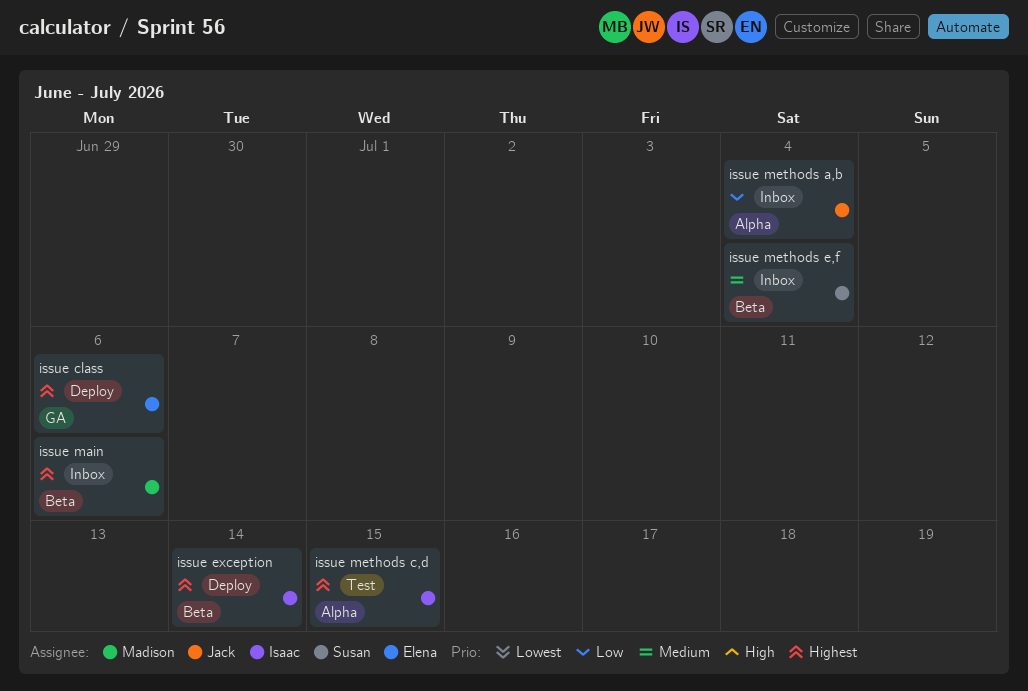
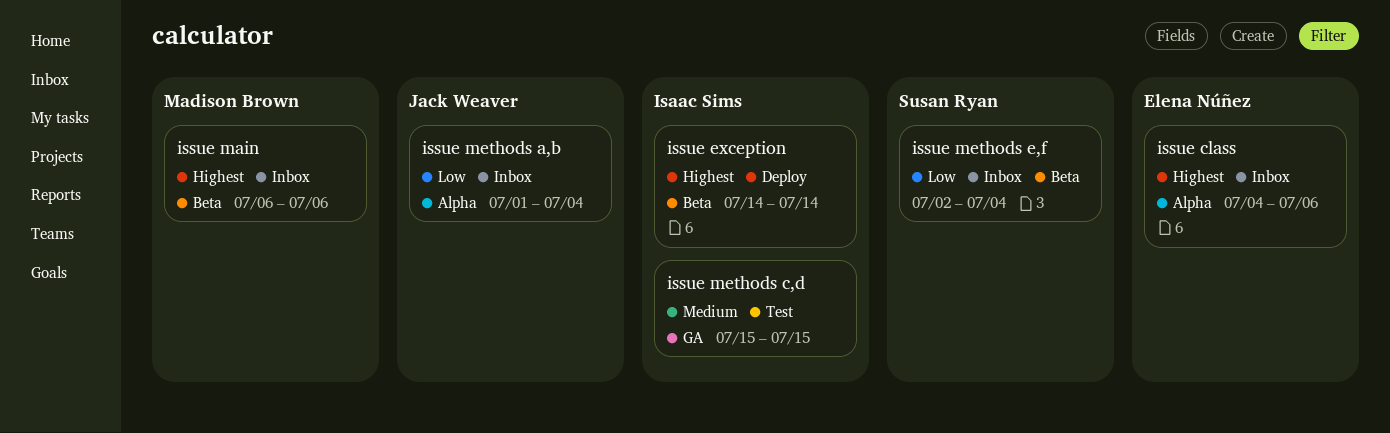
issue class, status: Deploy -> Inbox
issue class, label: GA -> Alpha
issue methods c,d, priority: Highest -> Medium
issue methods c,d, label: Alpha -> GA
issue methods e,f, priority: Medium -> Low

